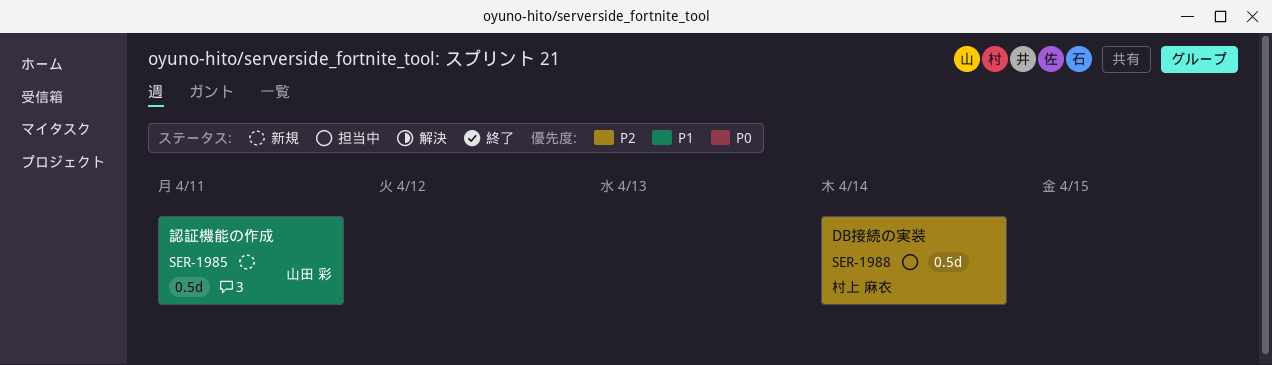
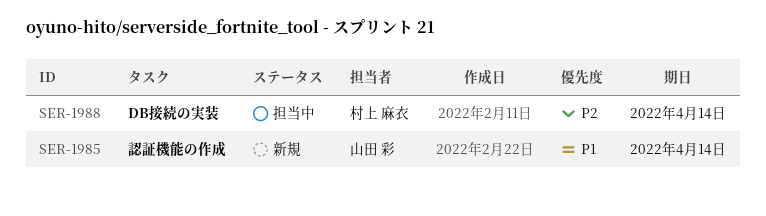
SER-1985, due: Apr 11 -> Apr 14

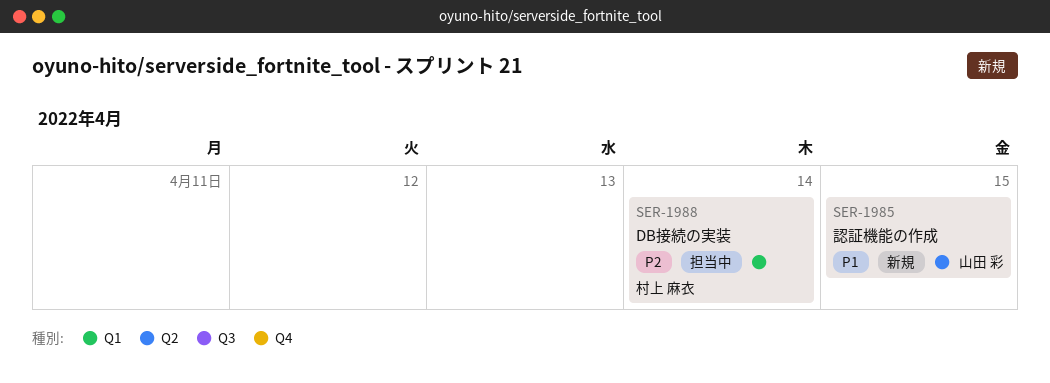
SER-1985, due: Apr 14 -> Apr 15

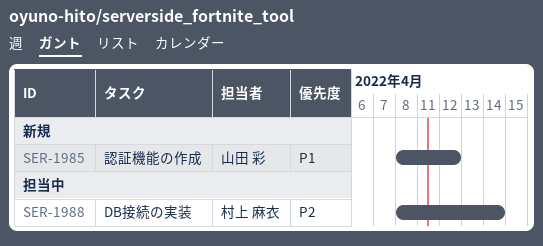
SER-1985, due: Apr 15 -> Apr 12

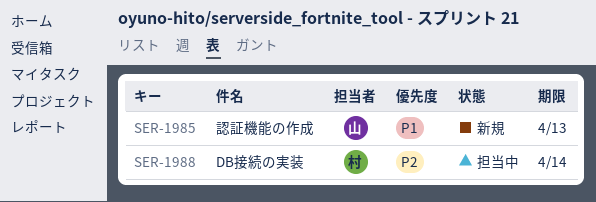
SER-1985, due: Apr 12 -> Apr 13

